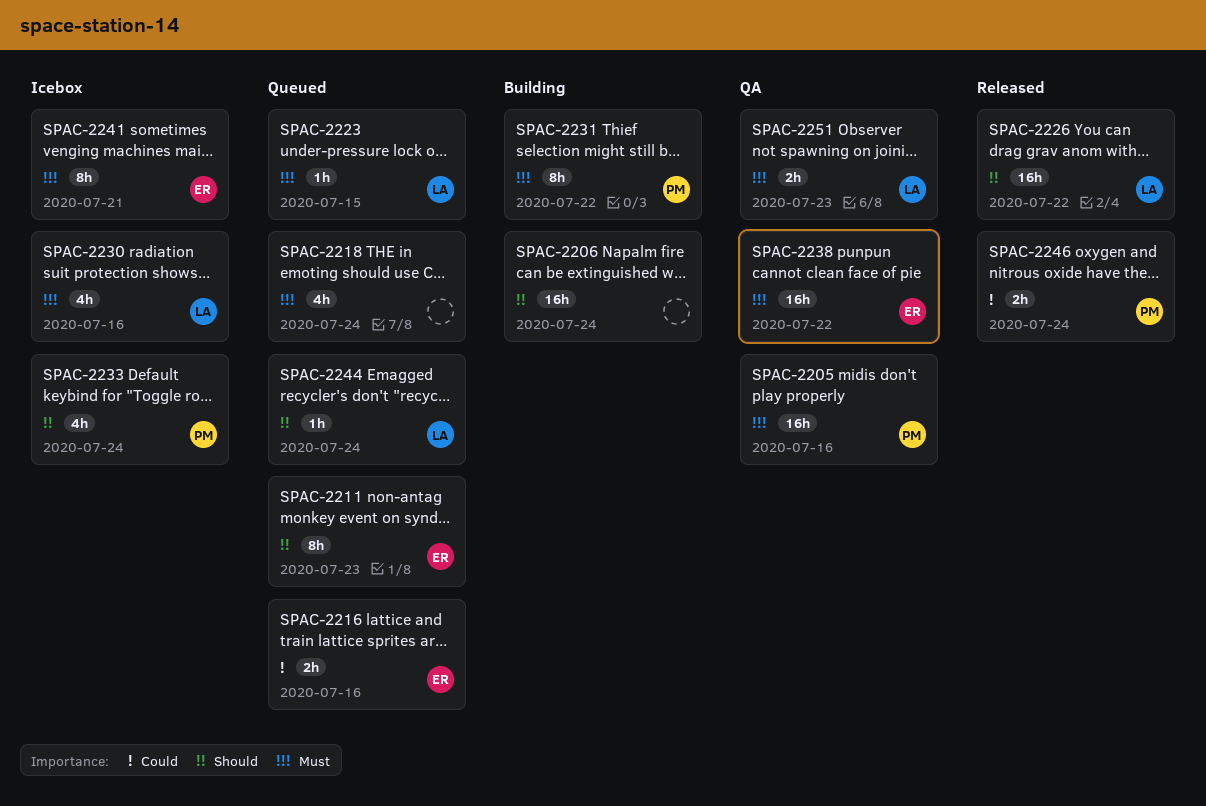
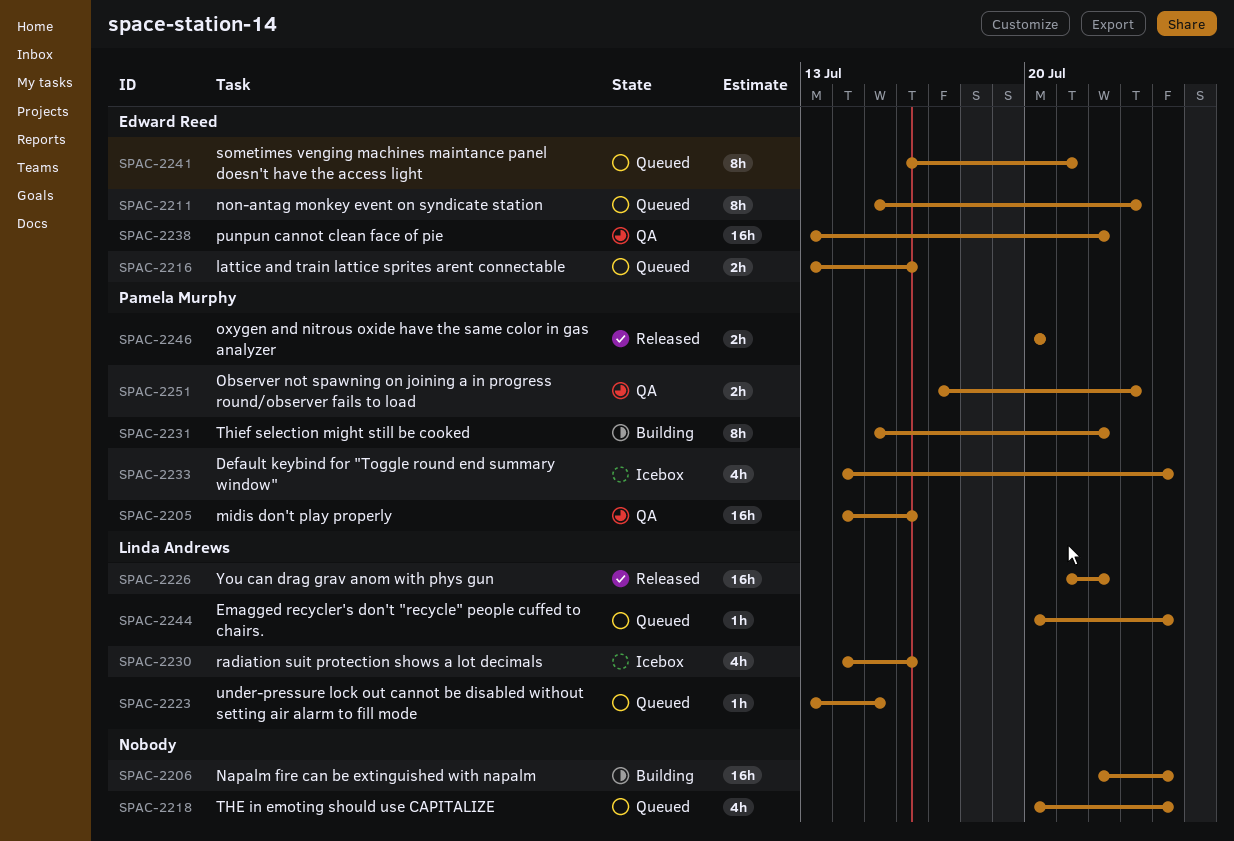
SPAC-2241, status: Icebox -> Queued
SPAC-2246, due: Jul 24 -> Jul 20
SPAC-2251, owner: Linda Andrews -> Pamela Murphy

